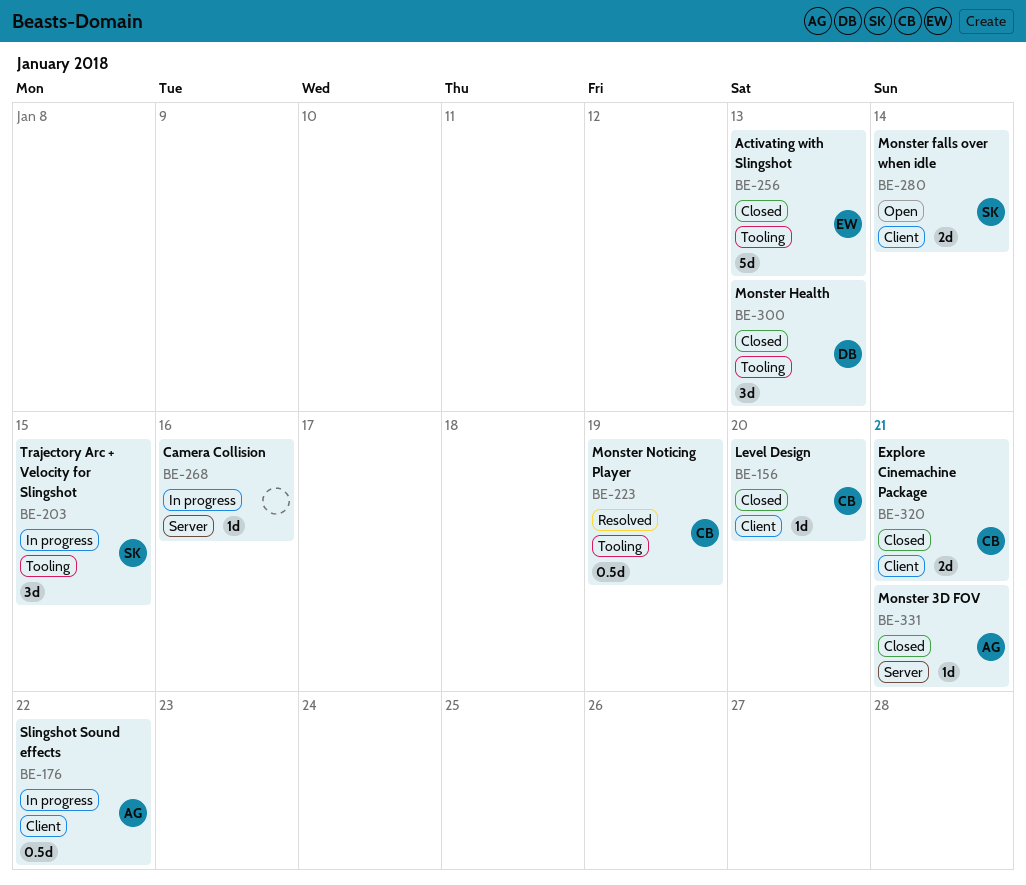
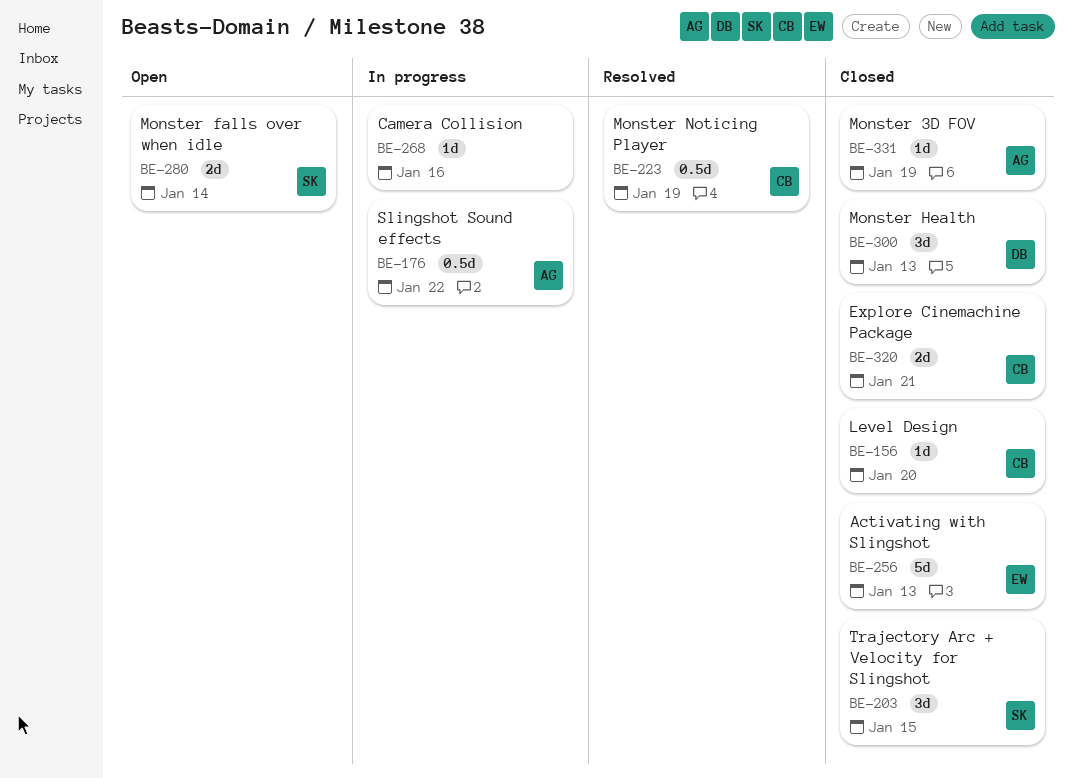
BE-203, status: In progress -> Closed
BE-331, due: Jan 21 -> Jan 19

